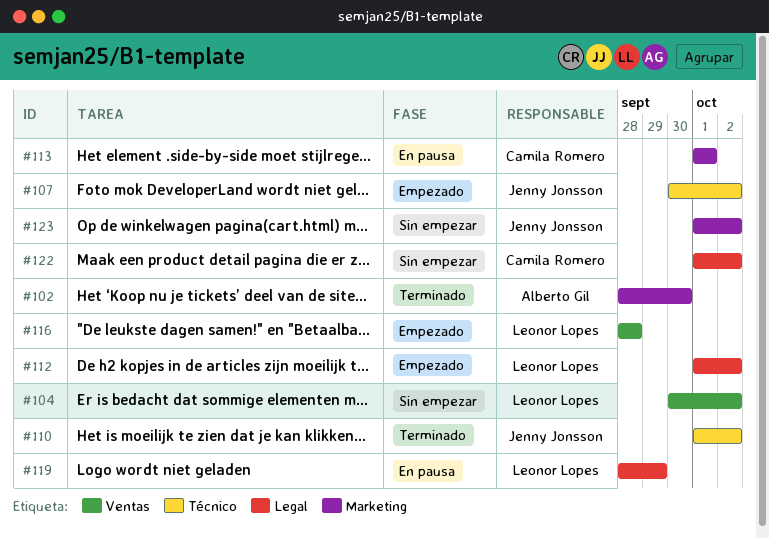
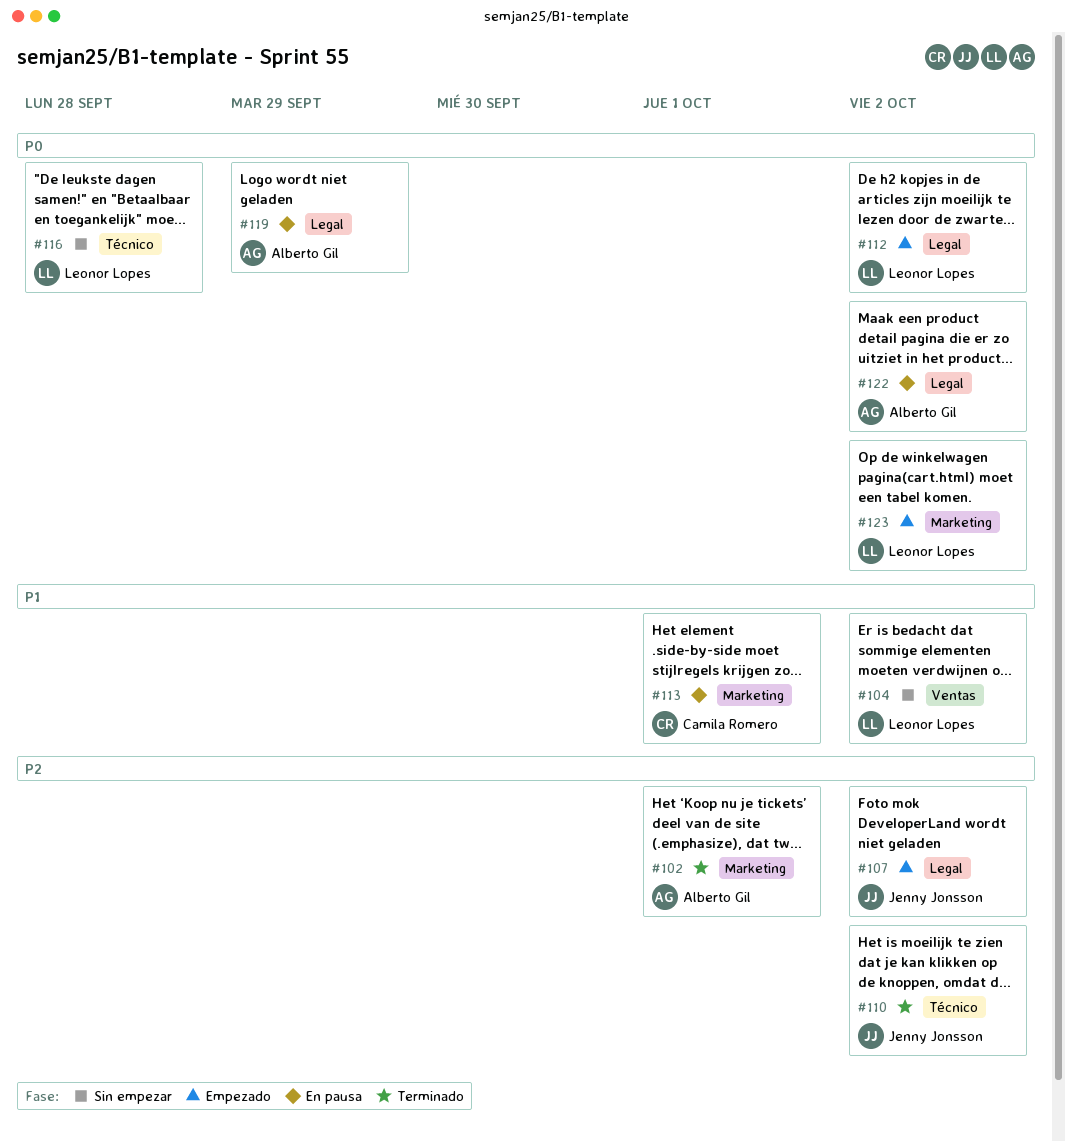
#102, due: Sep 30 -> Oct 1
#107, label: Técnico -> Legal
#116, status: Empezado -> Sin empezar
#116, label: Ventas -> Técnico
#119, owner: Leonor Lopes -> Alberto Gil
#122, status: Sin empezar -> En pausa
#122, owner: Camila Romero -> Alberto Gil
#123, status: Sin empezar -> Empezado
#123, owner: Jenny Jonsson -> Leonor Lopes

